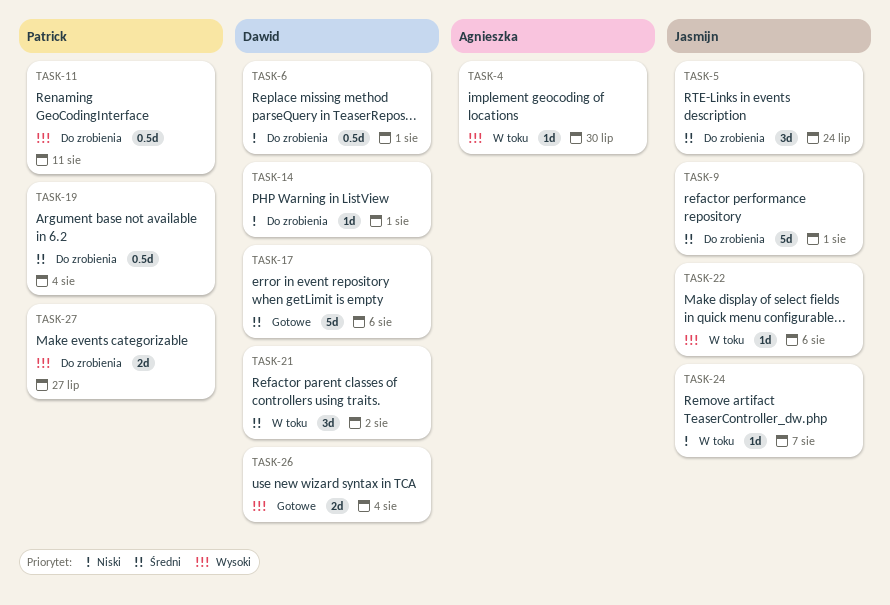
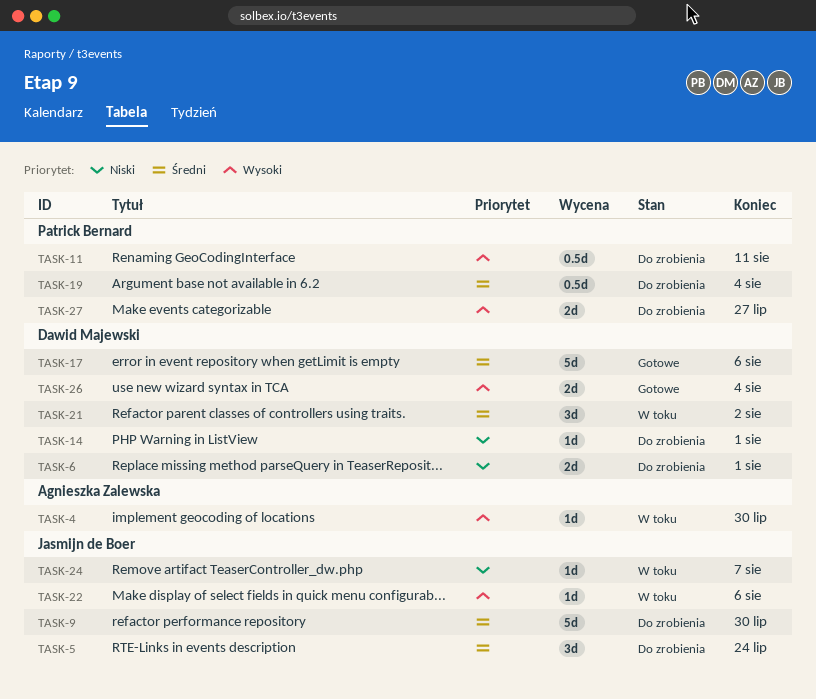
TASK-6, estimate: 0.5d -> 2d
TASK-9, due: Aug 1 -> Jul 30

